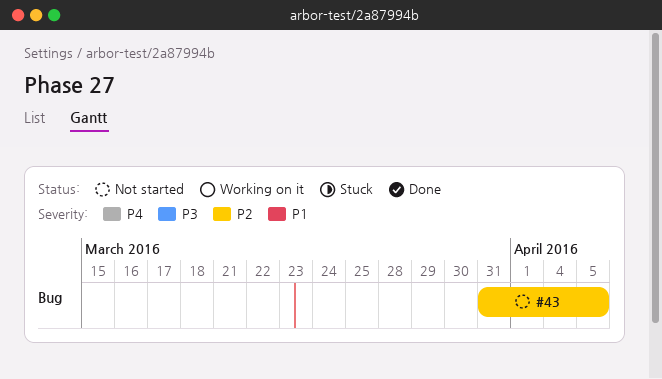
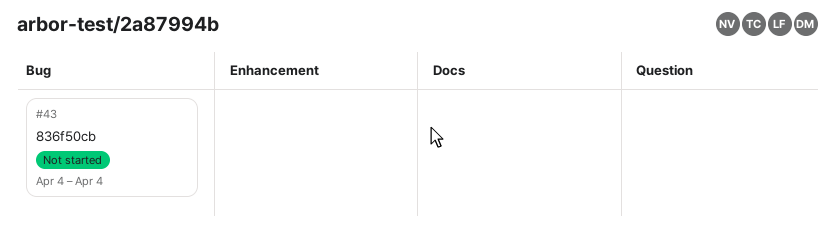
#43, start: Mar 31 -> Apr 4
#43, due: Apr 5 -> Apr 4

